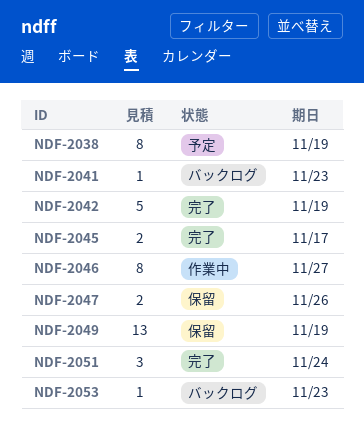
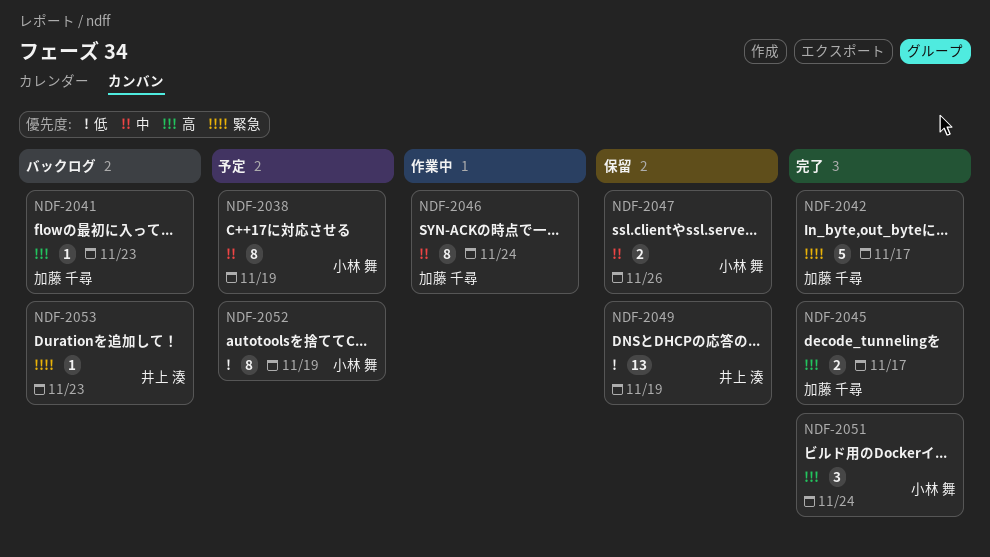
NDF-2042, due: Nov 19 -> Nov 17
NDF-2046, due: Nov 27 -> Nov 24
NDF-2052: none -> present

